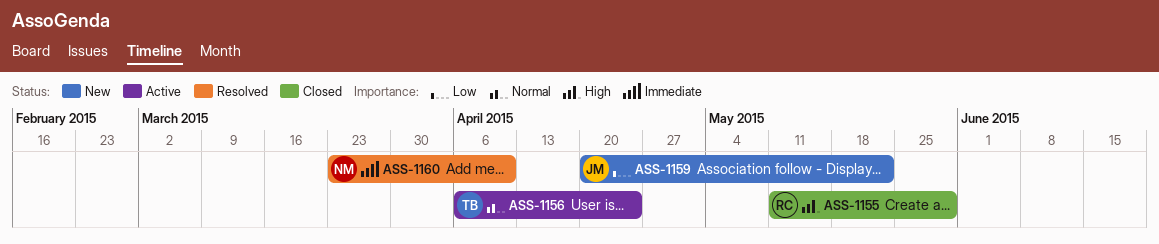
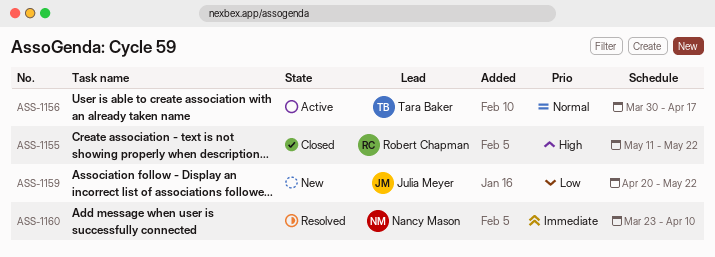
ASS-1155, due: May 29 -> May 22
ASS-1156, start: Apr 6 -> Mar 30
ASS-1156, due: Apr 24 -> Apr 17

